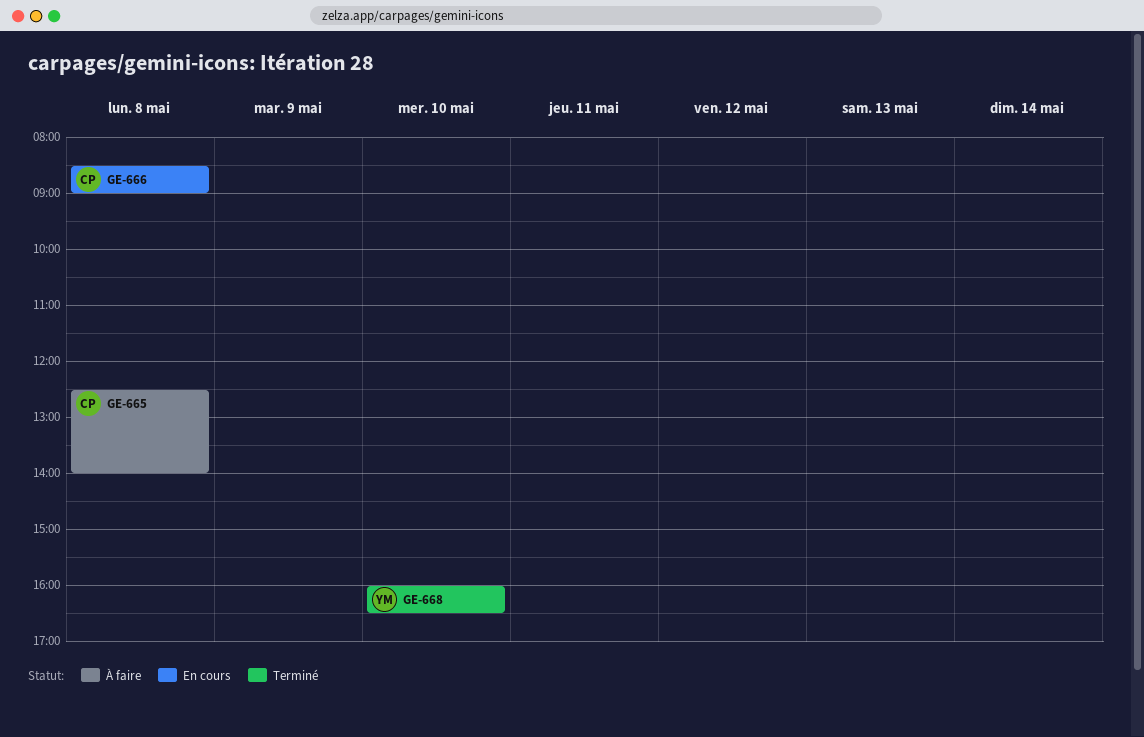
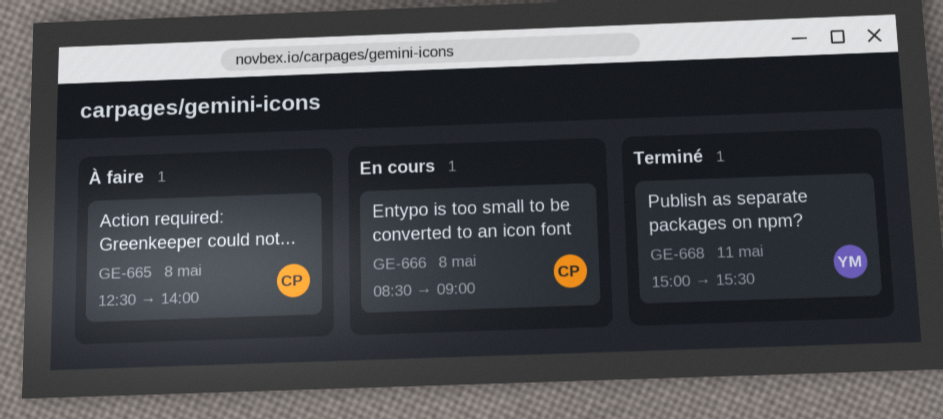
GE-668, day: May 10 -> May 11
GE-668, begins: 16:00 -> 15:00
GE-668, ends: 16:30 -> 15:30

